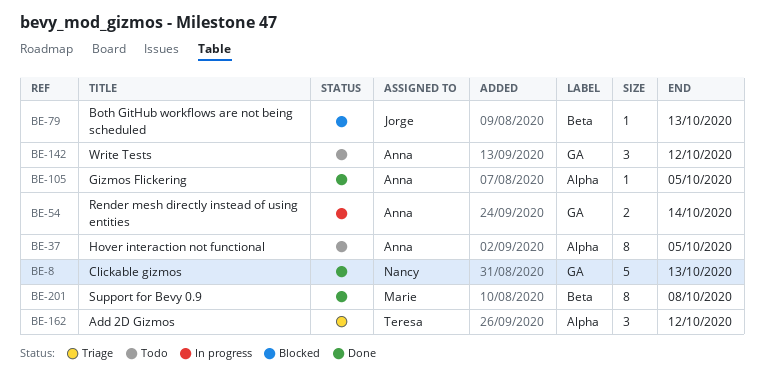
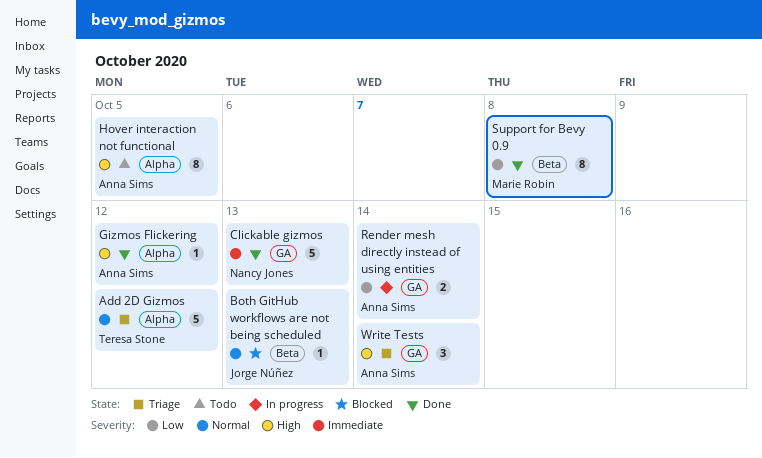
Add 2D Gizmos, estimate: 3 -> 5
Gizmos Flickering, due: Oct 5 -> Oct 12
Write Tests, status: Todo -> Triage
Write Tests, due: Oct 12 -> Oct 14

